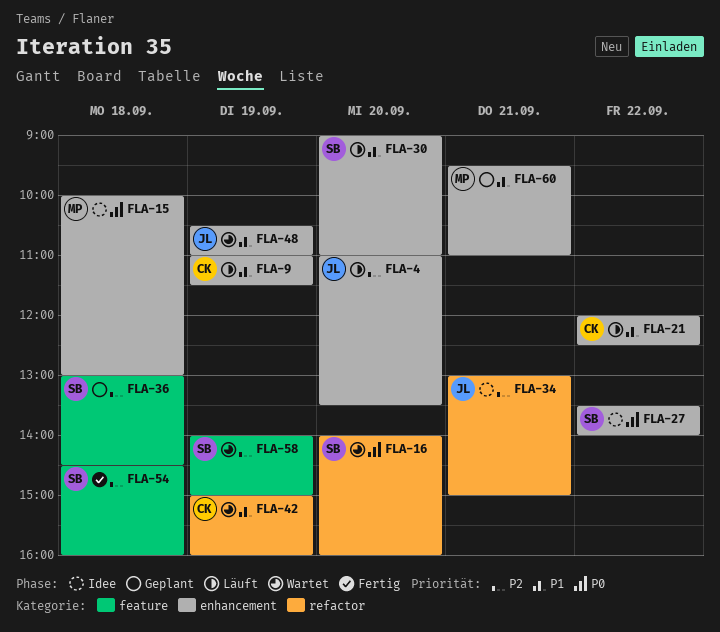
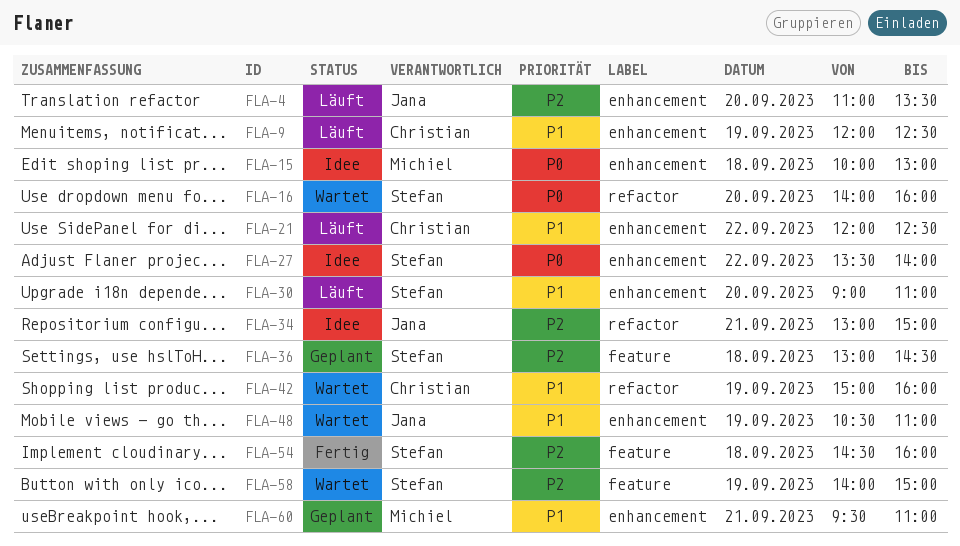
FLA-9, begins: 11:00 -> 12:00
FLA-9, ends: 11:30 -> 12:30

